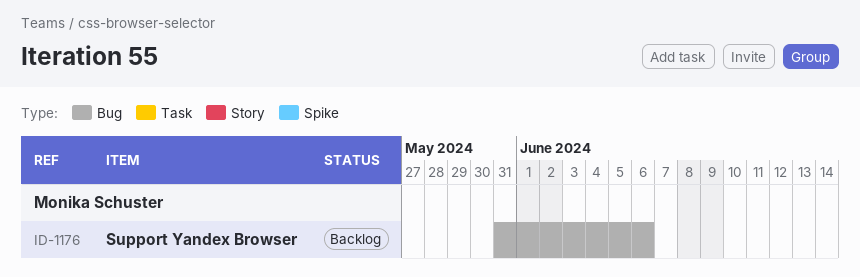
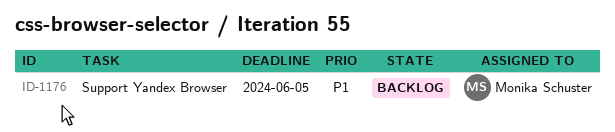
ID-1176, due: Jun 6 -> Jun 5

